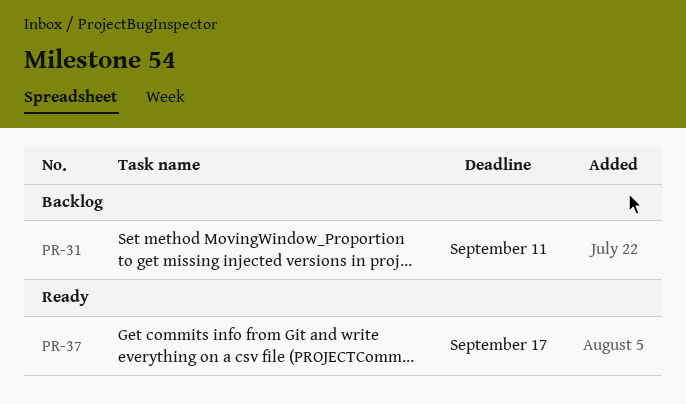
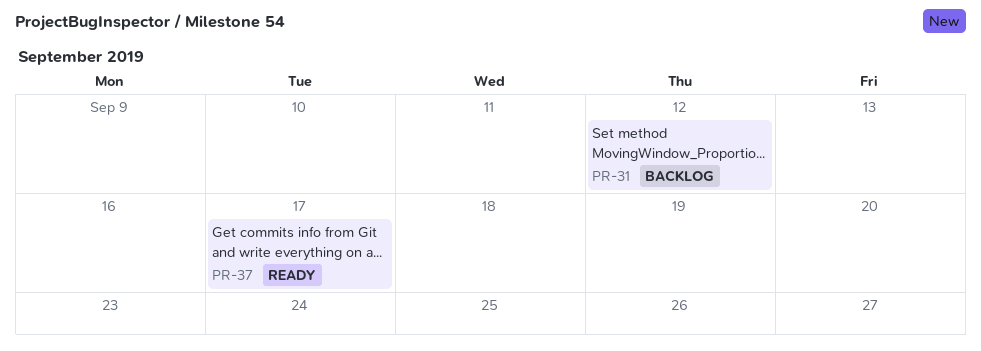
PR-31, due: Sep 11 -> Sep 12

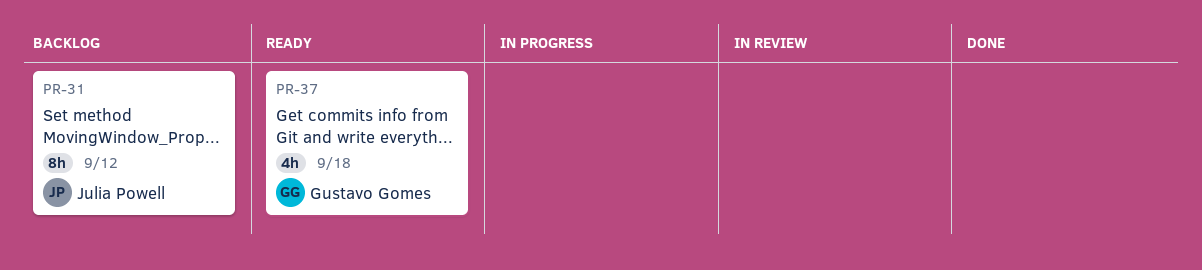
PR-37, due: Sep 17 -> Sep 18

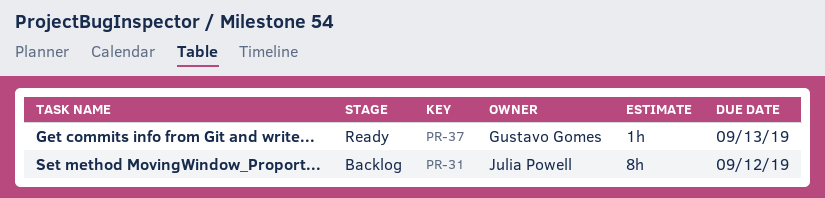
PR-37, estimate: 4h -> 1h
PR-37, due: Sep 18 -> Sep 13

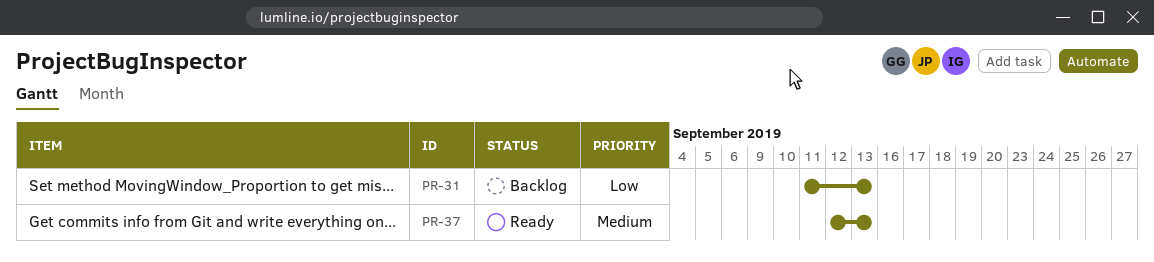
PR-31, due: Sep 12 -> Sep 13

